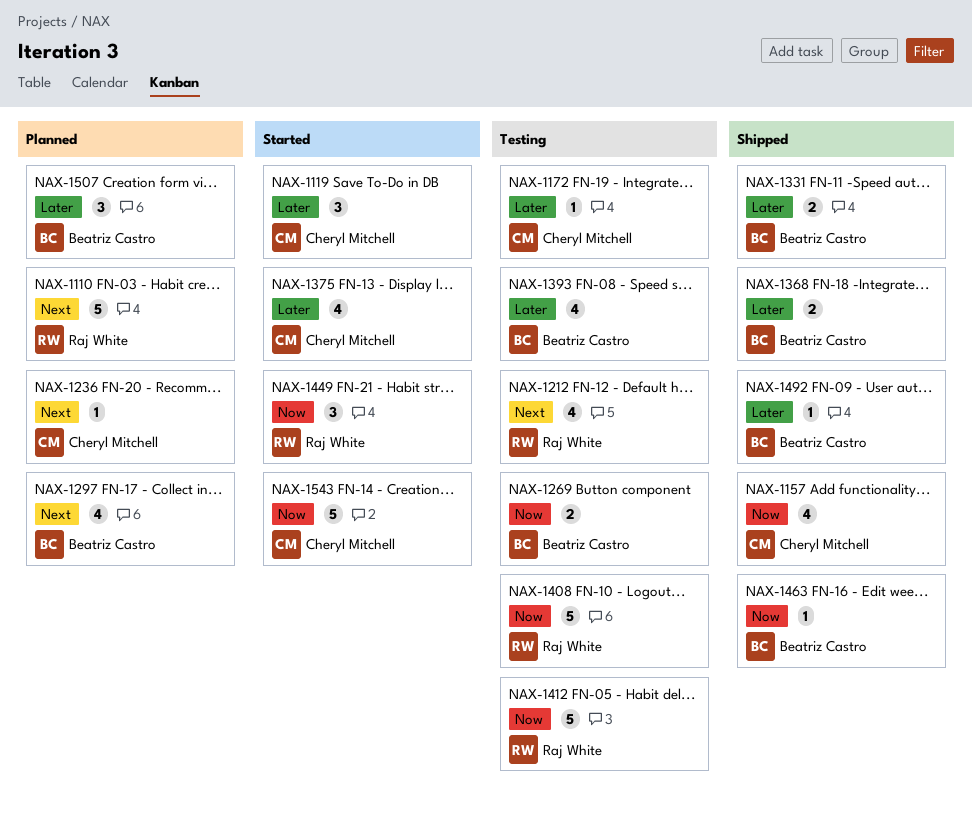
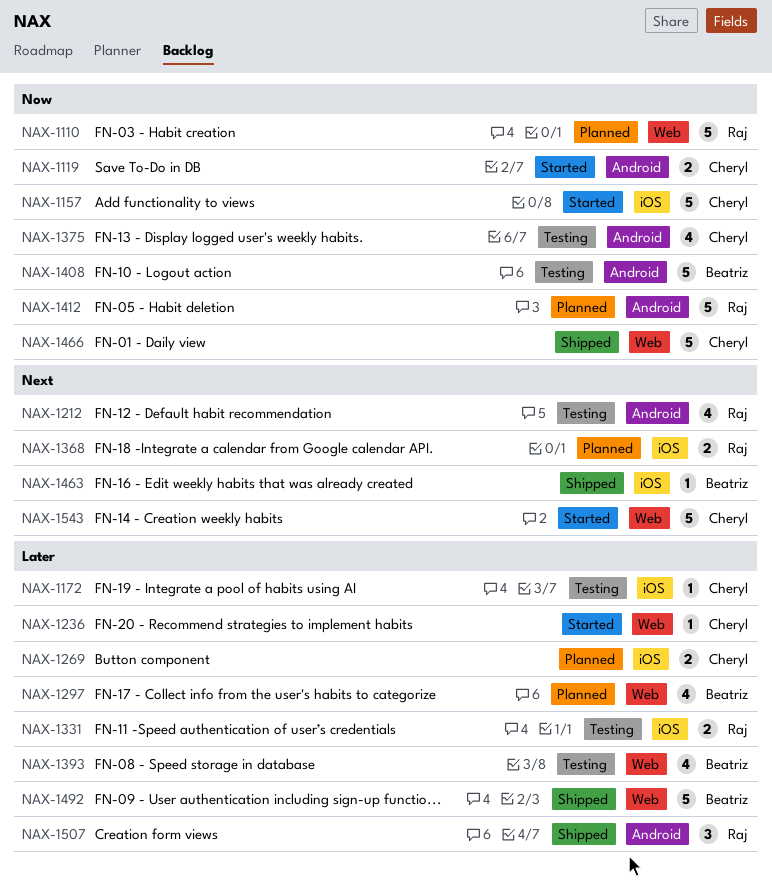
NAX-1110, priority: Next -> Now
NAX-1119, priority: Later -> Now
NAX-1119, estimate: 3 -> 2
NAX-1157, status: Shipped -> Started
NAX-1157, estimate: 4 -> 5
NAX-1236, status: Planned -> Started
NAX-1236, priority: Next -> Later
NAX-1269, status: Testing -> Planned
NAX-1269, owner: Beatriz Castro -> Cheryl Mitchell
NAX-1269, priority: Now -> Later
NAX-1297, priority: Next -> Later
NAX-1331, status: Shipped -> Testing
NAX-1331, owner: Beatriz Castro -> Raj White
NAX-1368, status: Shipped -> Planned
NAX-1368, owner: Beatriz Castro -> Raj White
NAX-1368, priority: Later -> Next
NAX-1375, status: Started -> Testing
NAX-1375, priority: Later -> Now
NAX-1408, owner: Raj White -> Beatriz Castro
NAX-1412, status: Testing -> Planned
NAX-1449: present -> none
NAX-1463, priority: Now -> Next
NAX-1466: none -> present
NAX-1492, estimate: 1 -> 5
NAX-1507, status: Planned -> Shipped
NAX-1507, owner: Beatriz Castro -> Raj White
NAX-1543, priority: Now -> Next

